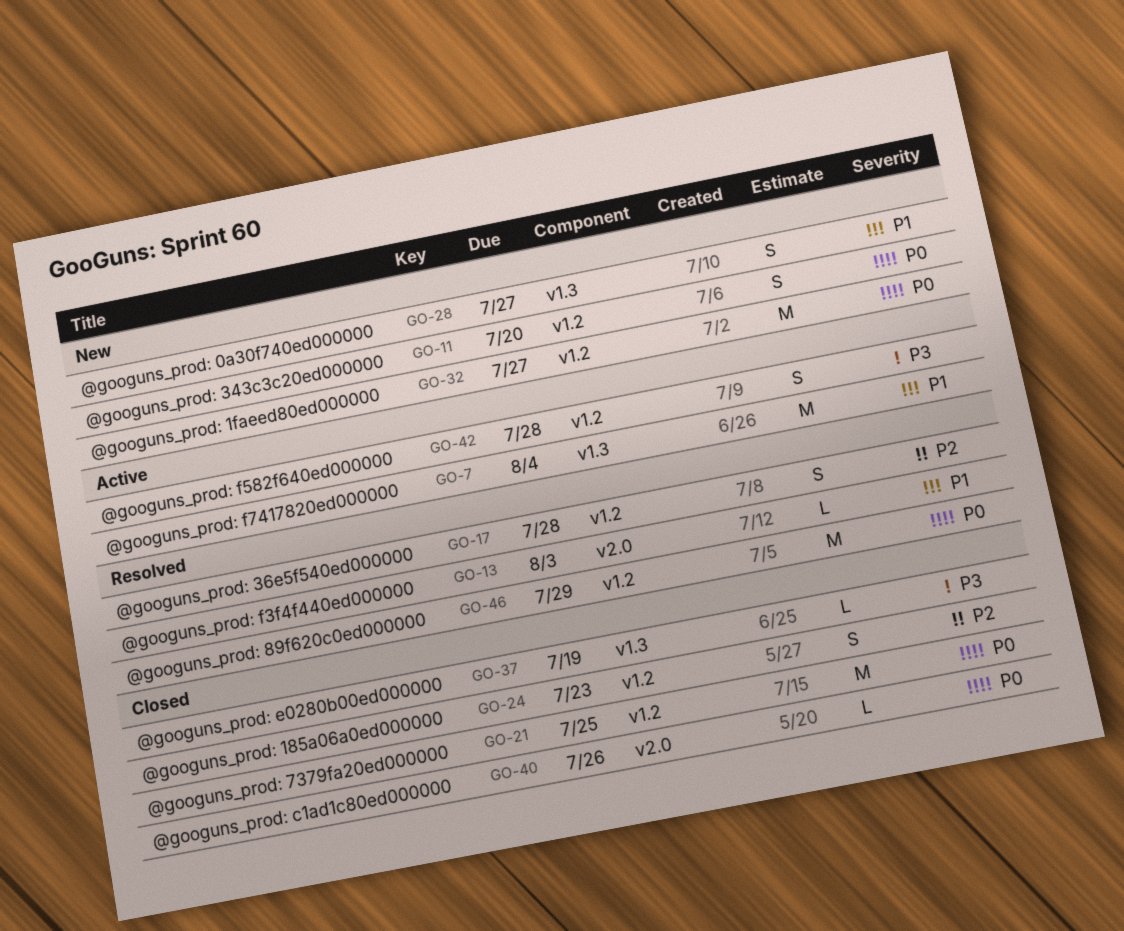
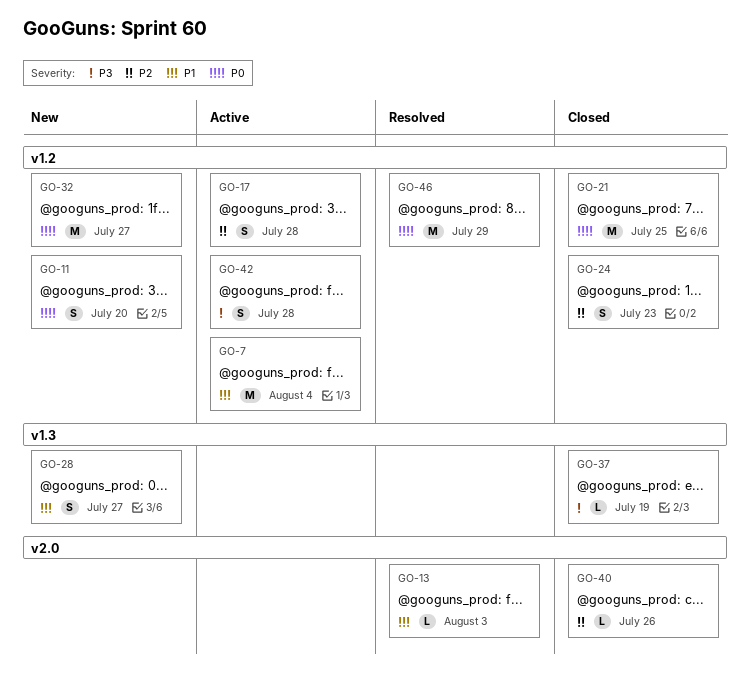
GO-7, label: v1.3 -> v1.2
GO-17, status: Resolved -> Active
GO-40, priority: P0 -> P2

